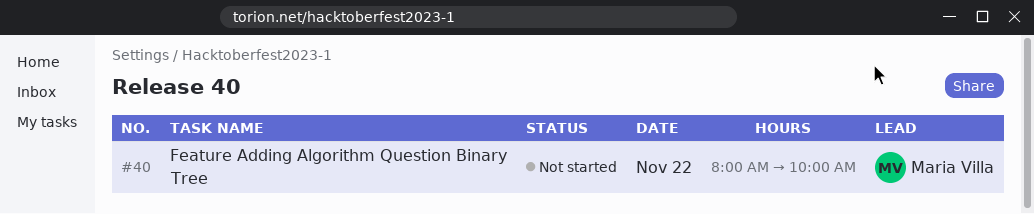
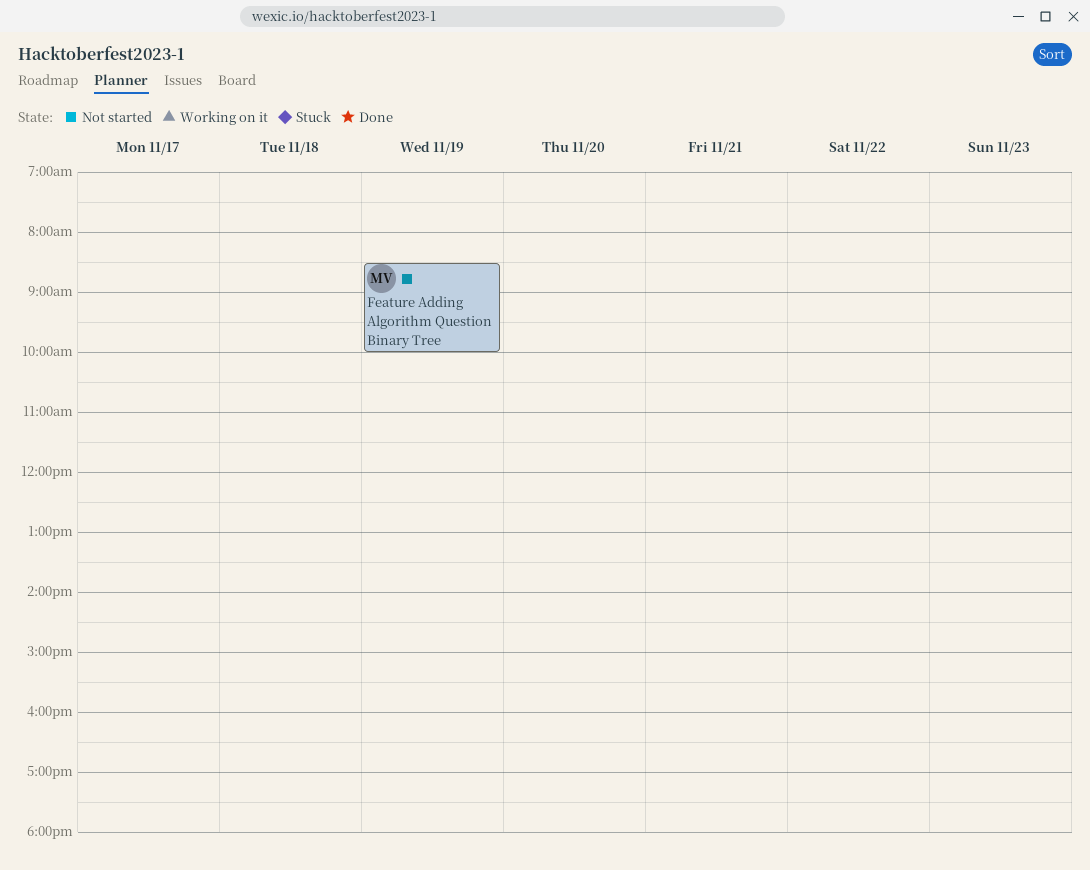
Feature Adding Algorithm Question Binary Tree, day: Nov 22 -> Nov 19
Feature Adding Algorithm Question Binary Tree, begins: 08:00 -> 08:30

